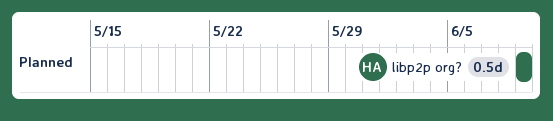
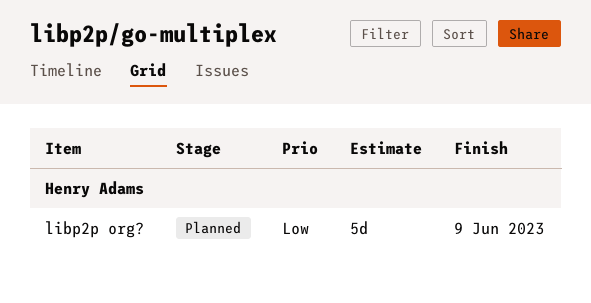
libp2p org?, estimate: 0.5d -> 5d

